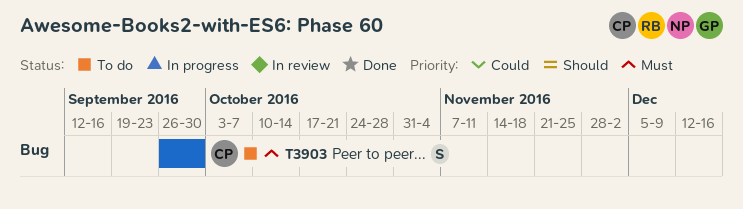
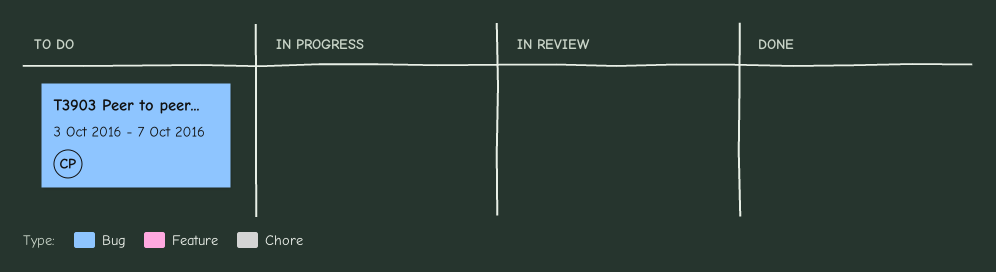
T3903, start: Sep 26 -> Oct 3
T3903, due: Sep 30 -> Oct 7

